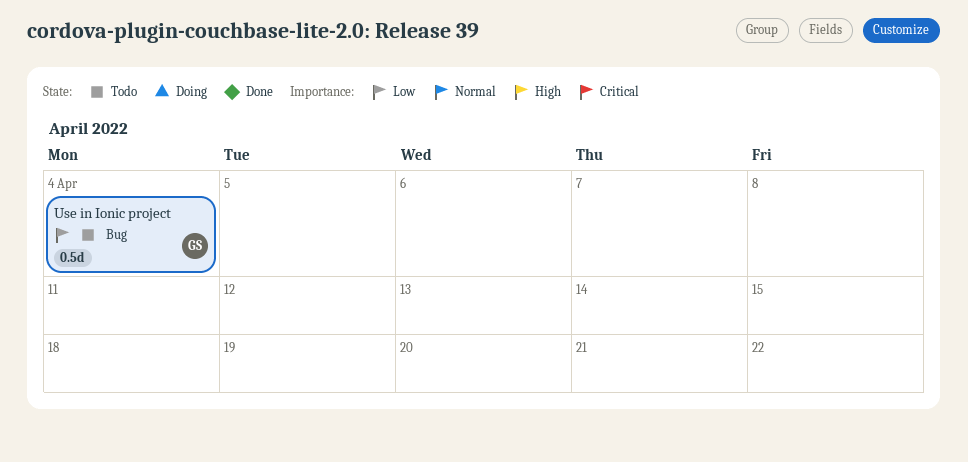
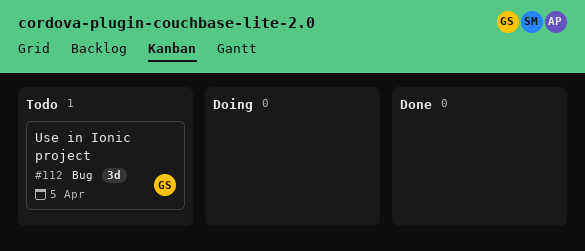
Use in Ionic project, estimate: 0.5d -> 3d
Use in Ionic project, due: Apr 4 -> Apr 5

